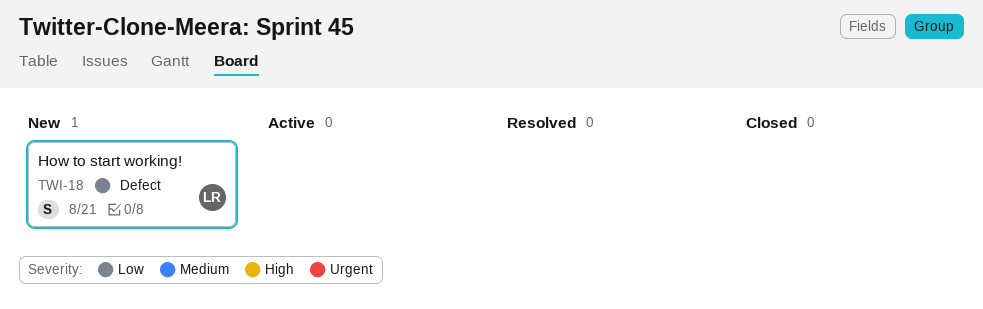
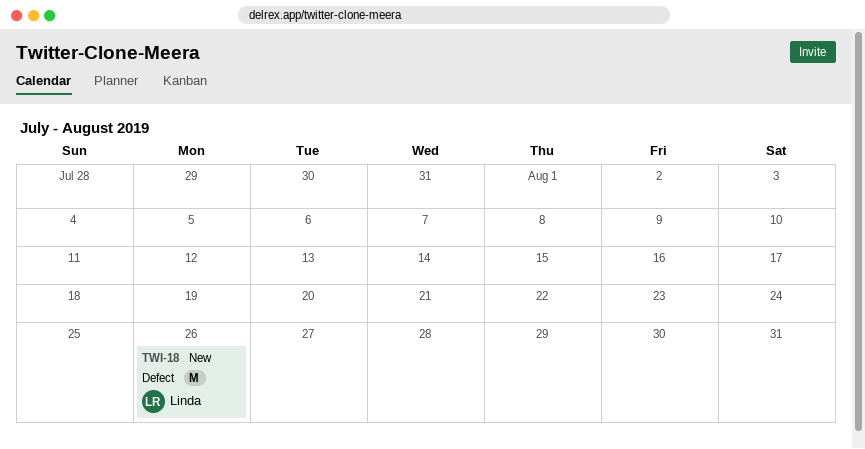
TWI-18, estimate: S -> M
TWI-18, due: Aug 21 -> Aug 26

